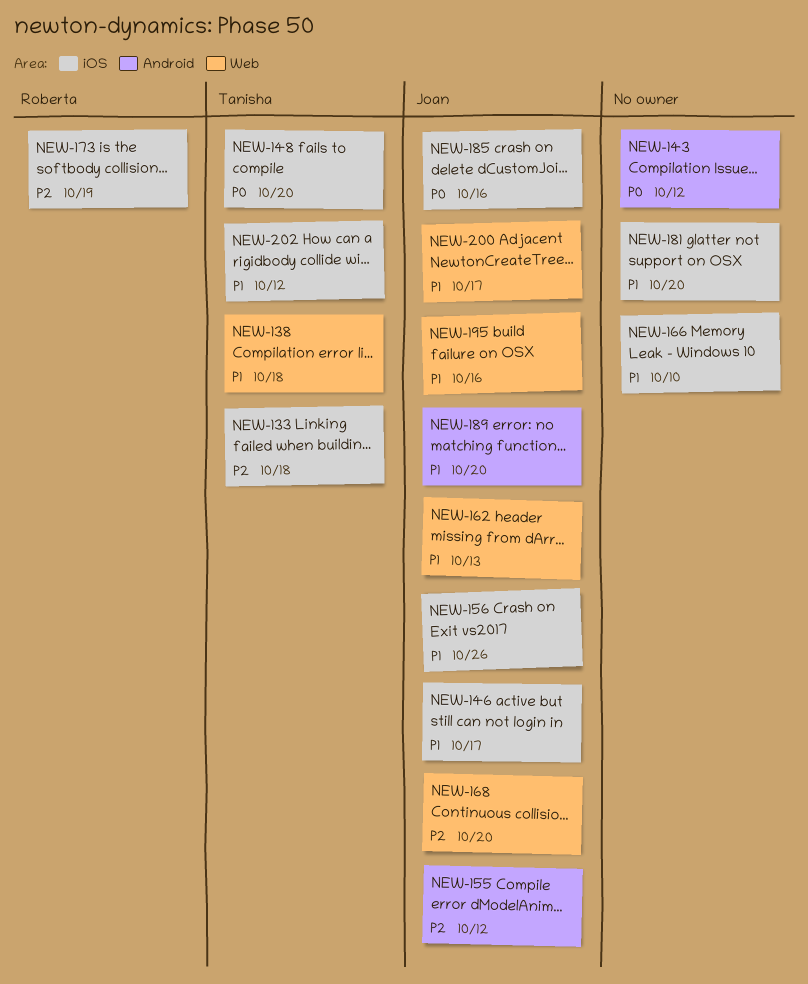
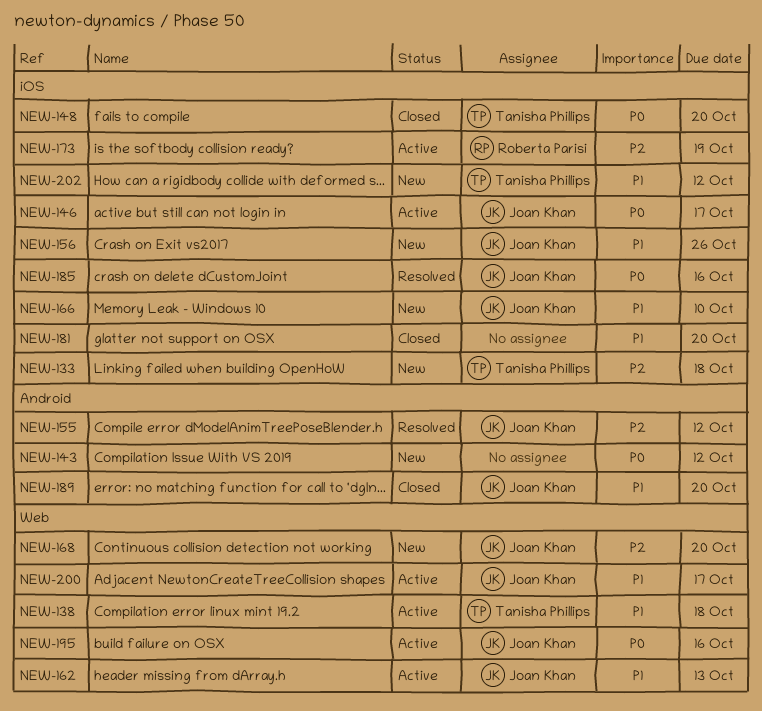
NEW-146, priority: P1 -> P0
NEW-166, owner: none -> Joan Khan
NEW-195, priority: P1 -> P0

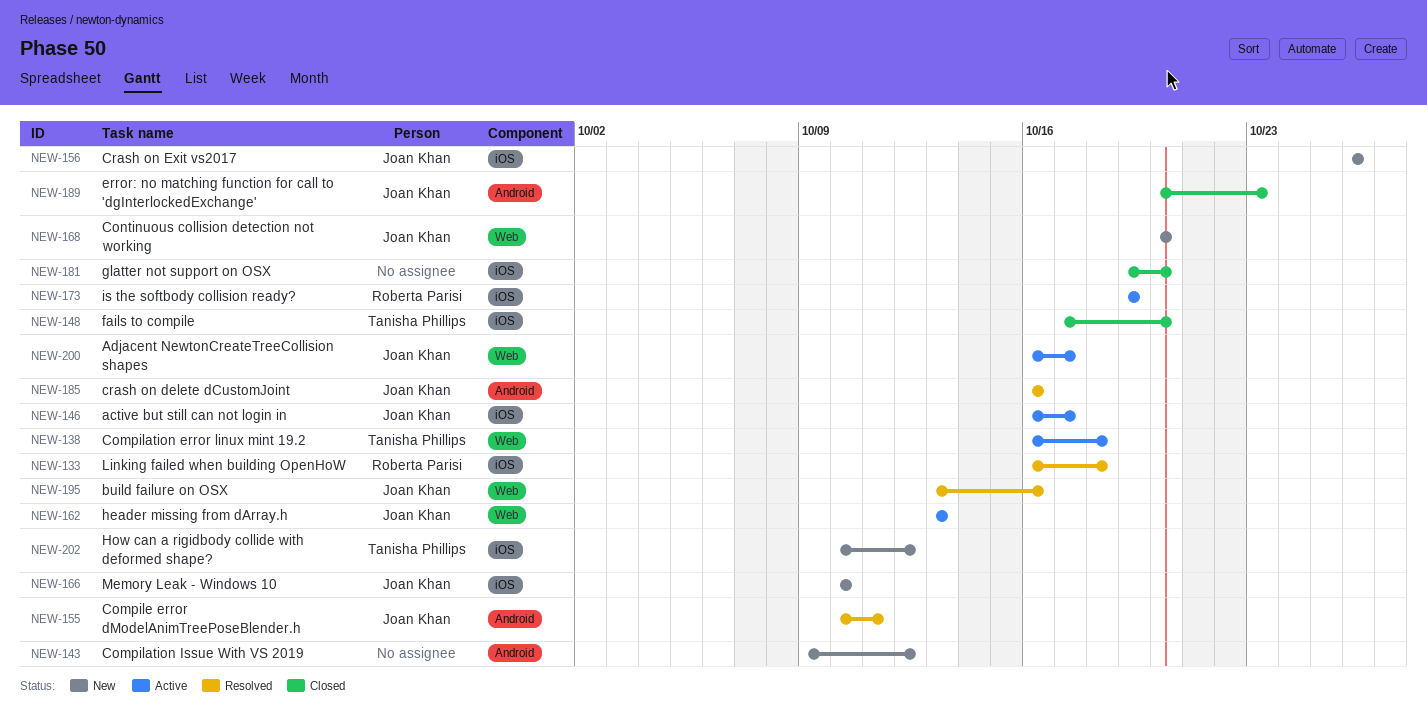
NEW-133, status: New -> Resolved
NEW-133, owner: Tanisha Phillips -> Roberta Parisi
NEW-155, due: Oct 12 -> Oct 11
NEW-185, label: iOS -> Android
NEW-189, due: Oct 20 -> Oct 23
NEW-195, status: Active -> Resolved

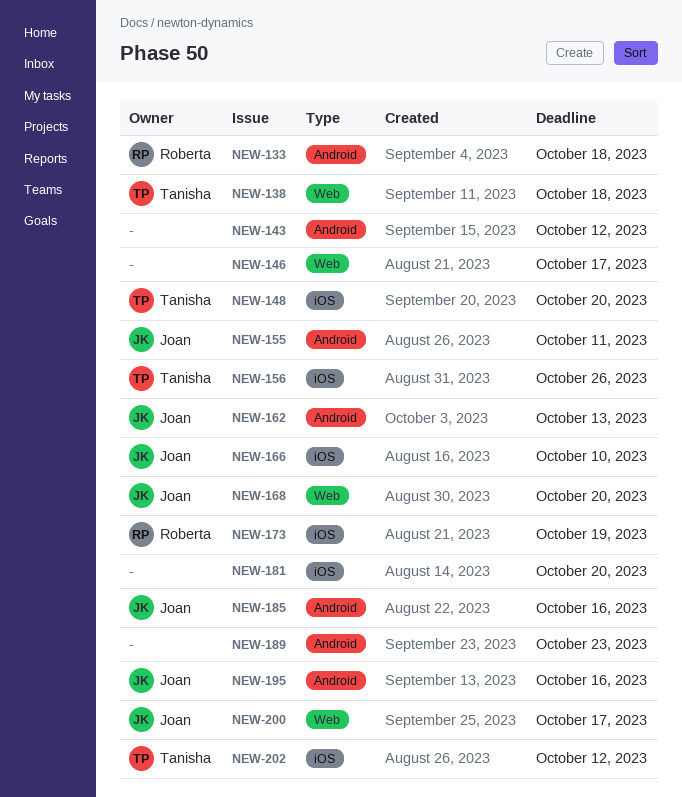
NEW-133, label: iOS -> Android
NEW-146, owner: Joan Khan -> none
NEW-146, label: iOS -> Web
NEW-156, owner: Joan Khan -> Tanisha Phillips
NEW-162, label: Web -> Android
NEW-189, owner: Joan Khan -> none
NEW-195, label: Web -> Android

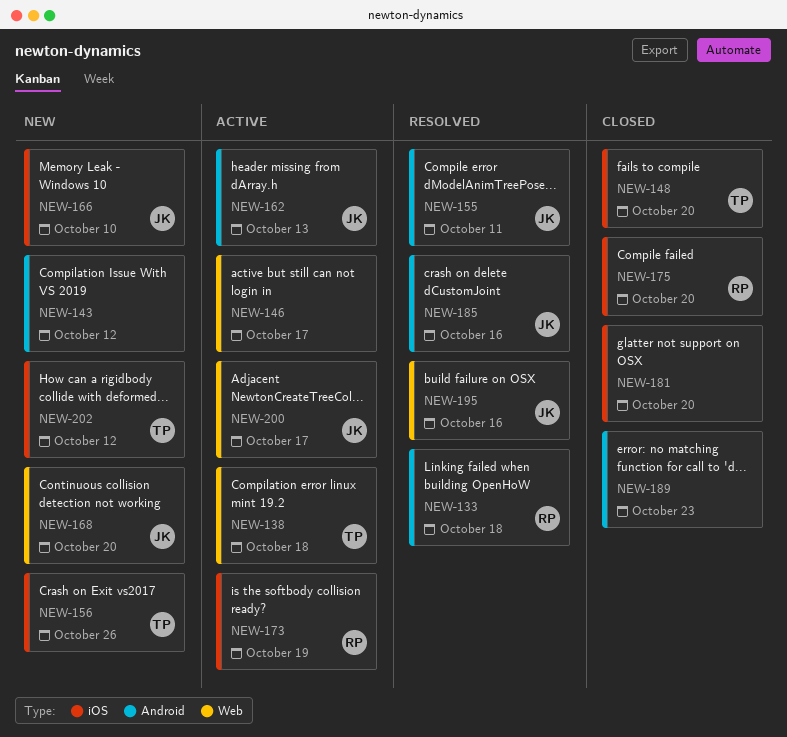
NEW-175: none -> present
NEW-195, label: Android -> Web

